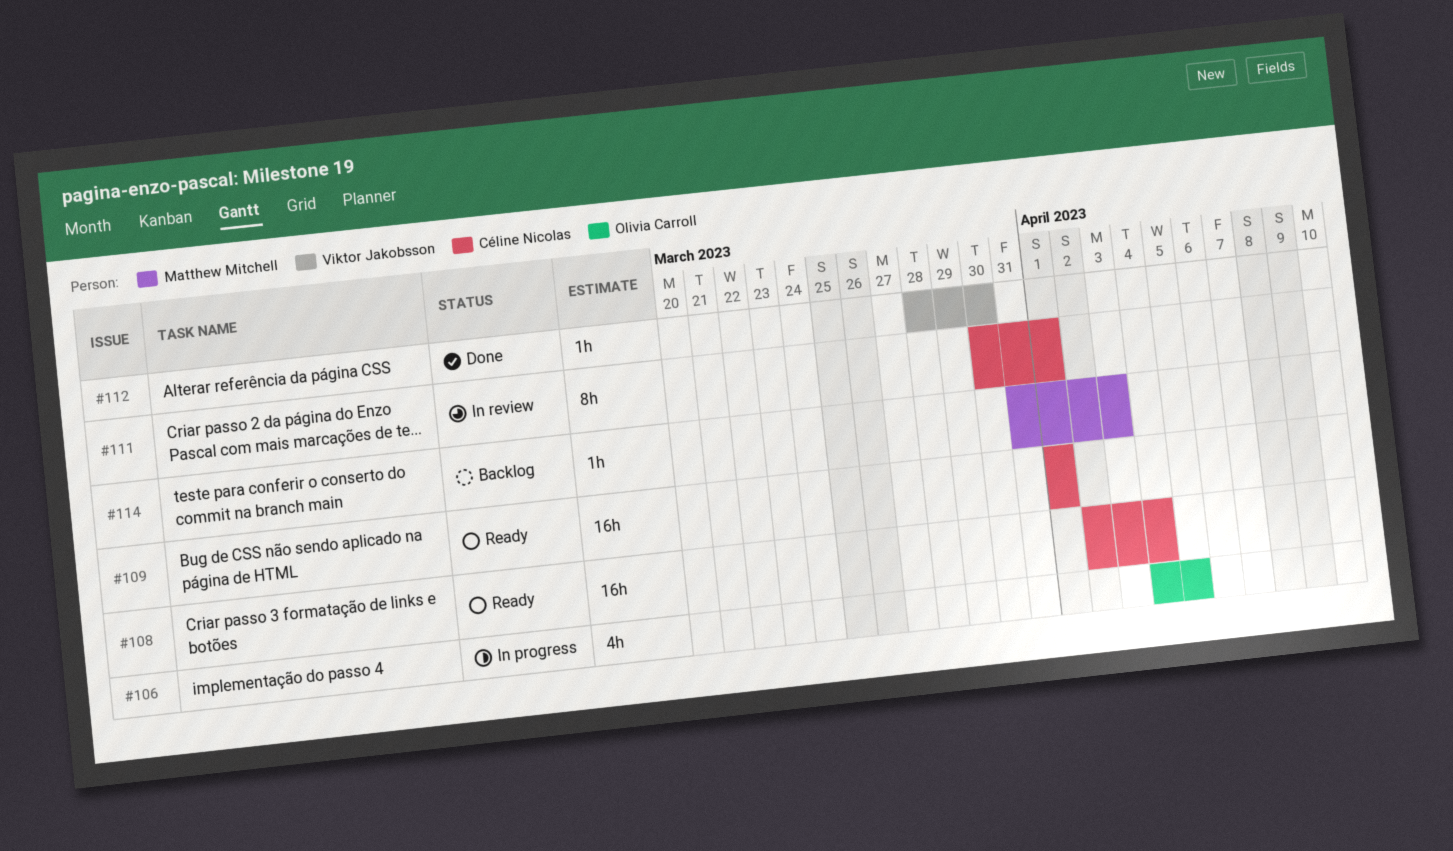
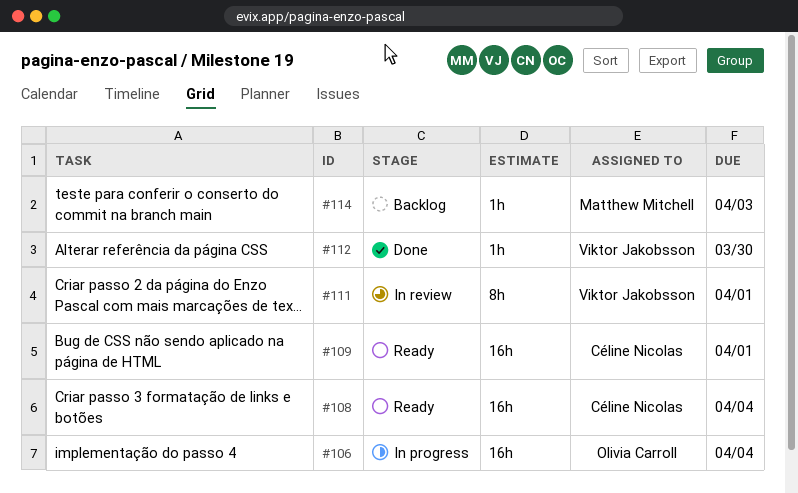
#106, estimate: 4h -> 16h
#106, due: Apr 5 -> Apr 4
#111, owner: Céline Nicolas -> Viktor Jakobsson

